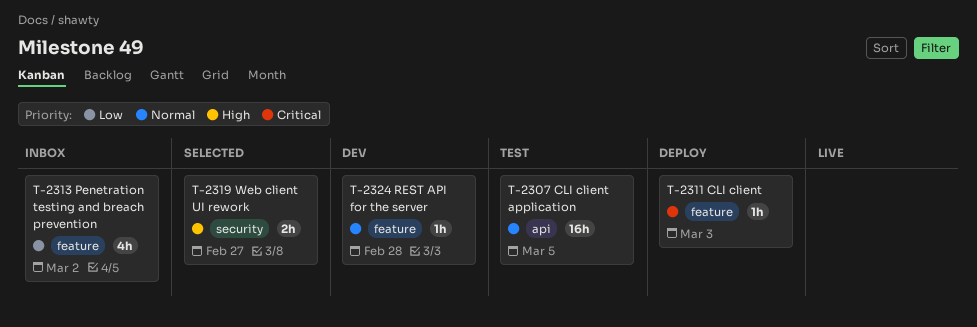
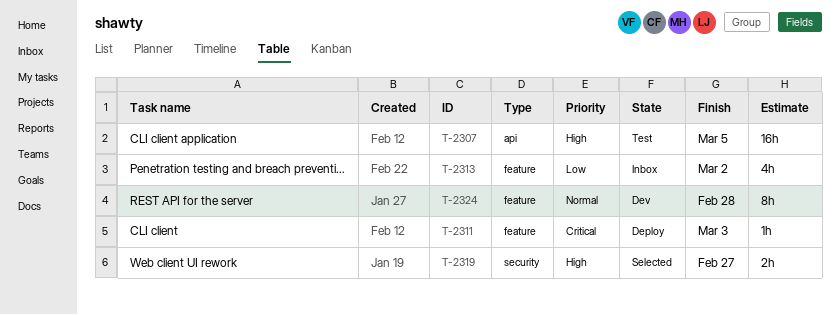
T-2307, priority: Normal -> High
T-2324, estimate: 1h -> 8h

